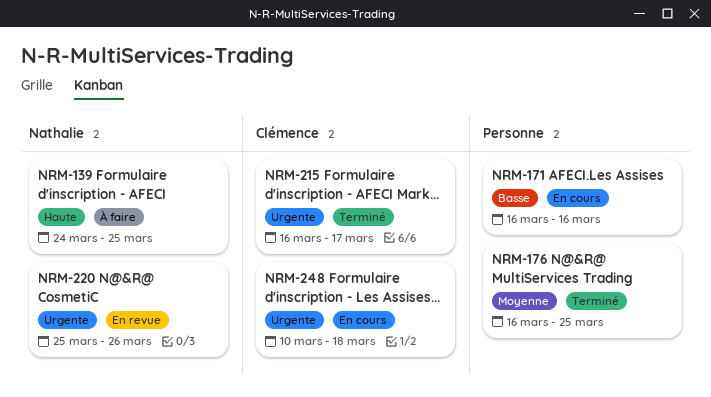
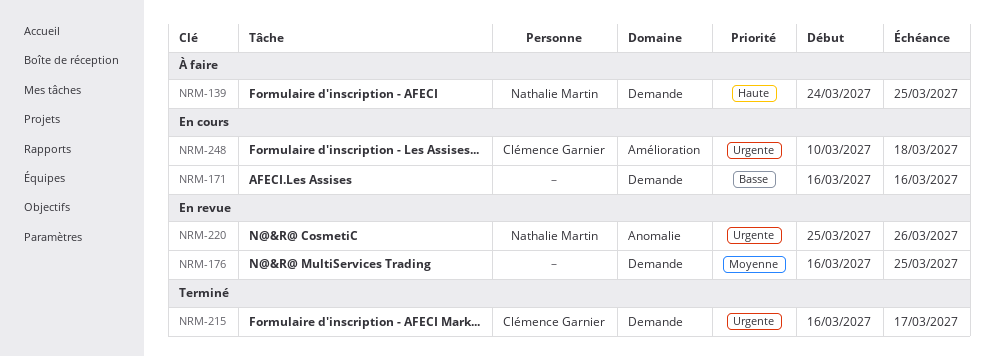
NRM-176, status: Terminé -> En revue

